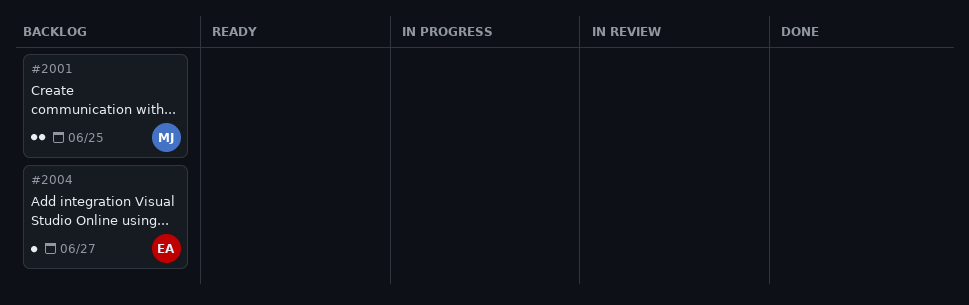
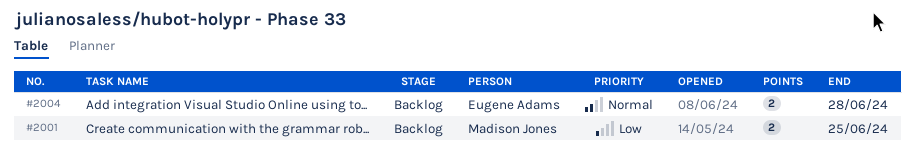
#2004, estimate: 1 -> 2
#2004, due: Jun 27 -> Jun 28

